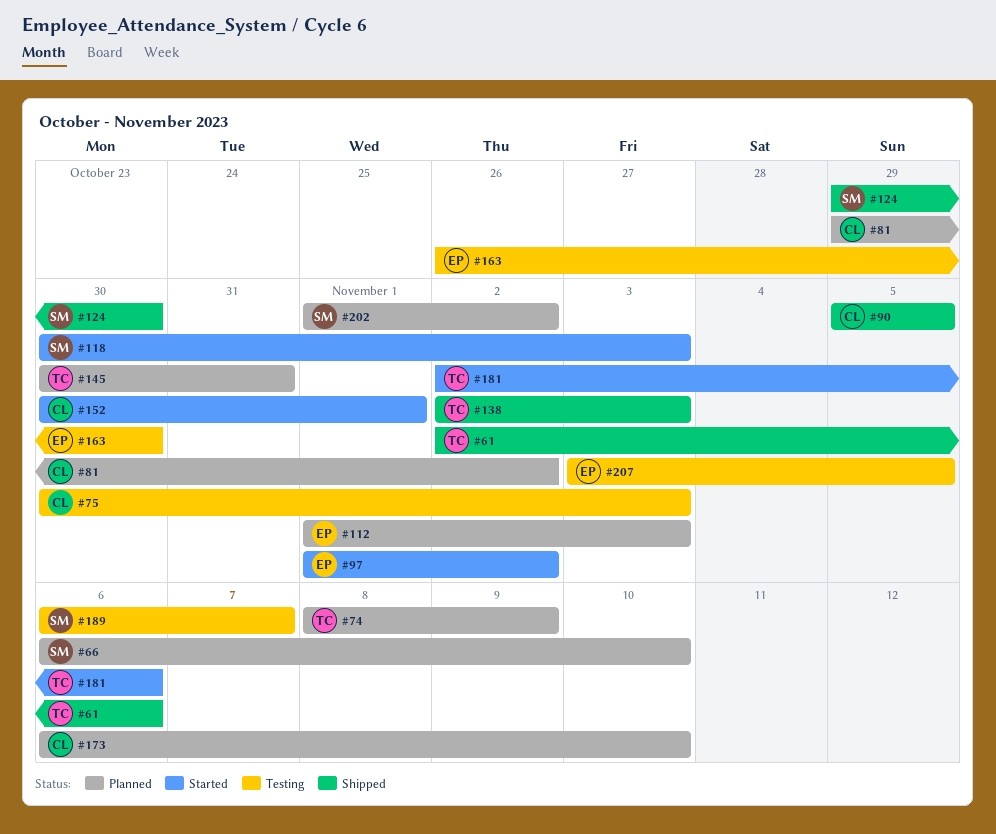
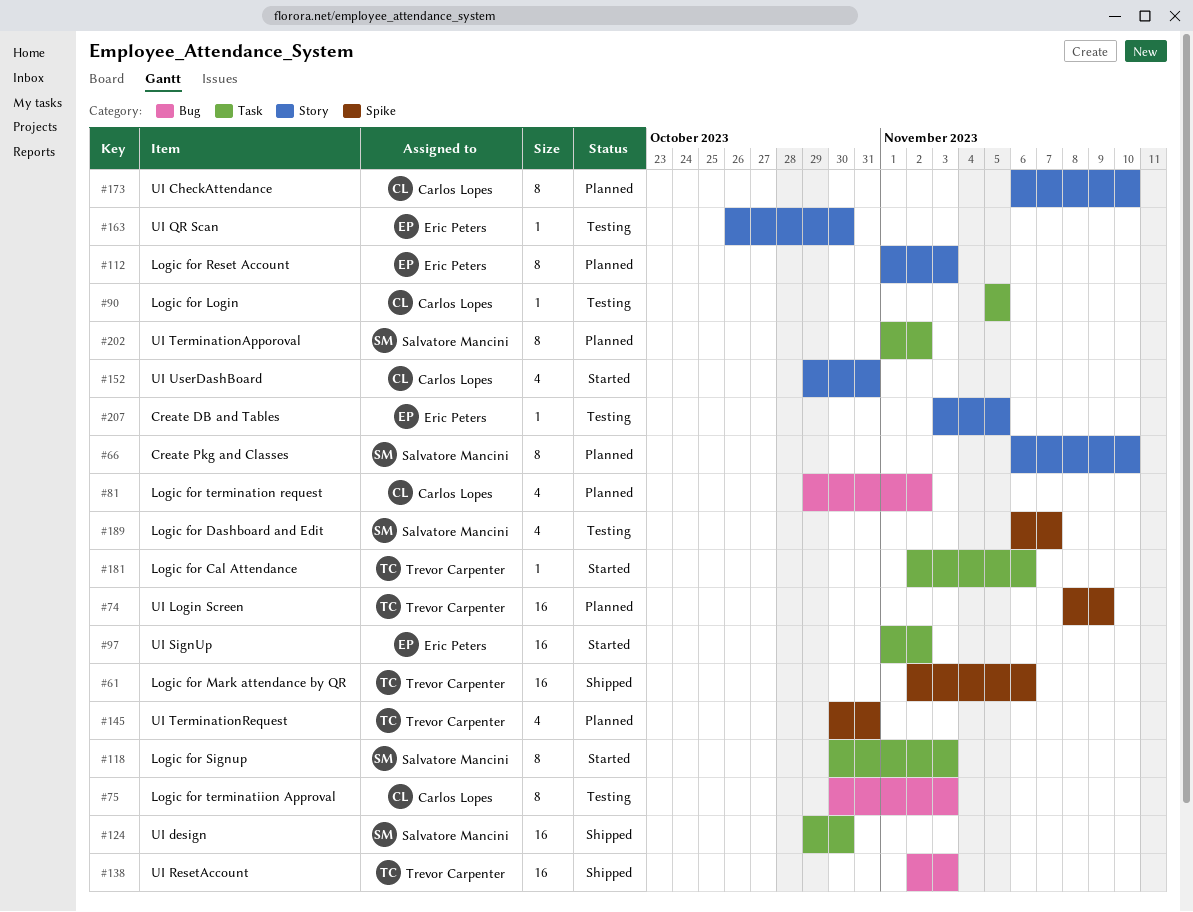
#90, status: Shipped -> Testing
#152, start: Oct 30 -> Oct 29
#152, due: Nov 1 -> Oct 31

